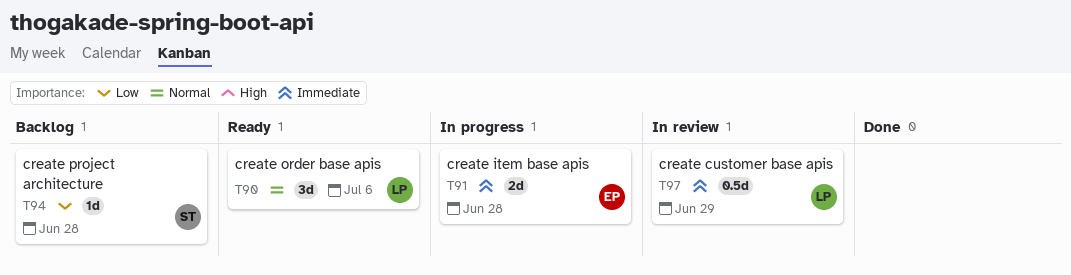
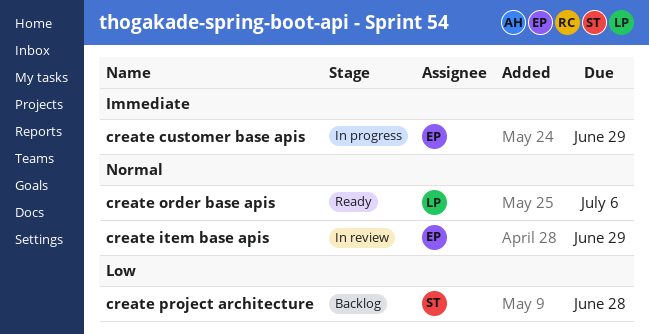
create customer base apis, status: In review -> In progress
create customer base apis, owner: LP -> EP
create item base apis, status: In progress -> In review
create item base apis, priority: Immediate -> Normal
create item base apis, due: Jun 28 -> Jun 29

